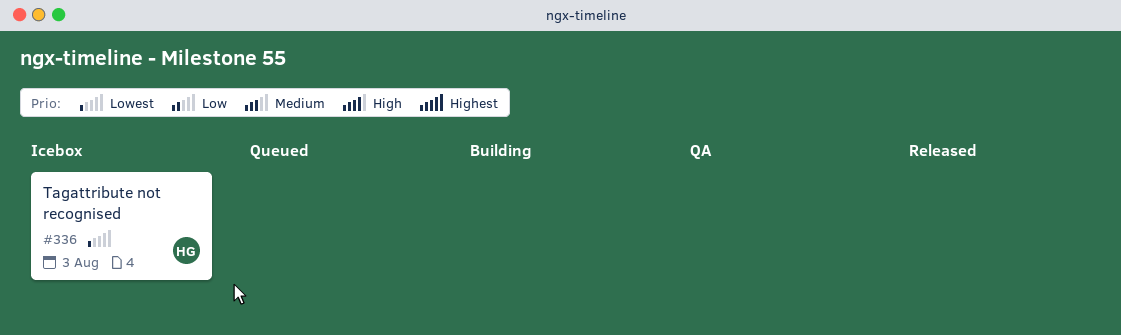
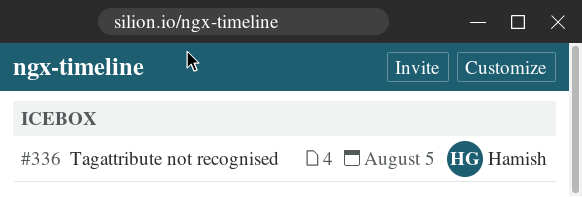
#336, due: Aug 3 -> Aug 5

